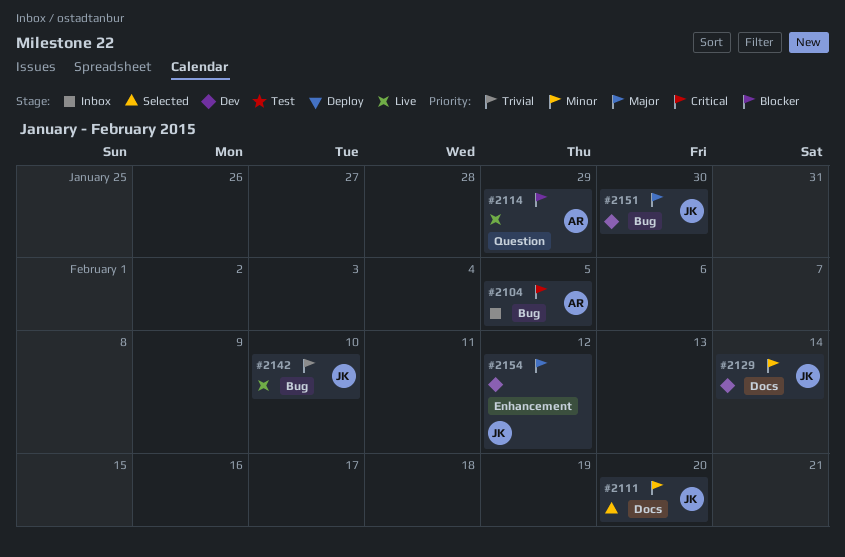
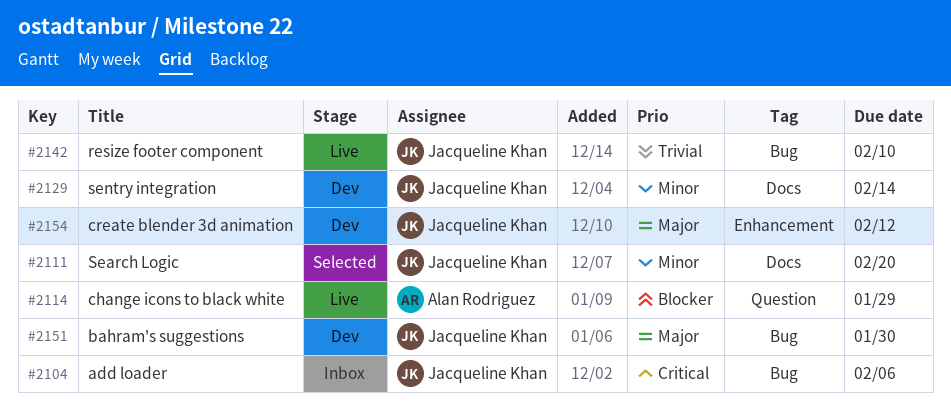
#2104, owner: Alan Rodriguez -> Jacqueline Khan
#2104, due: Feb 5 -> Feb 6

